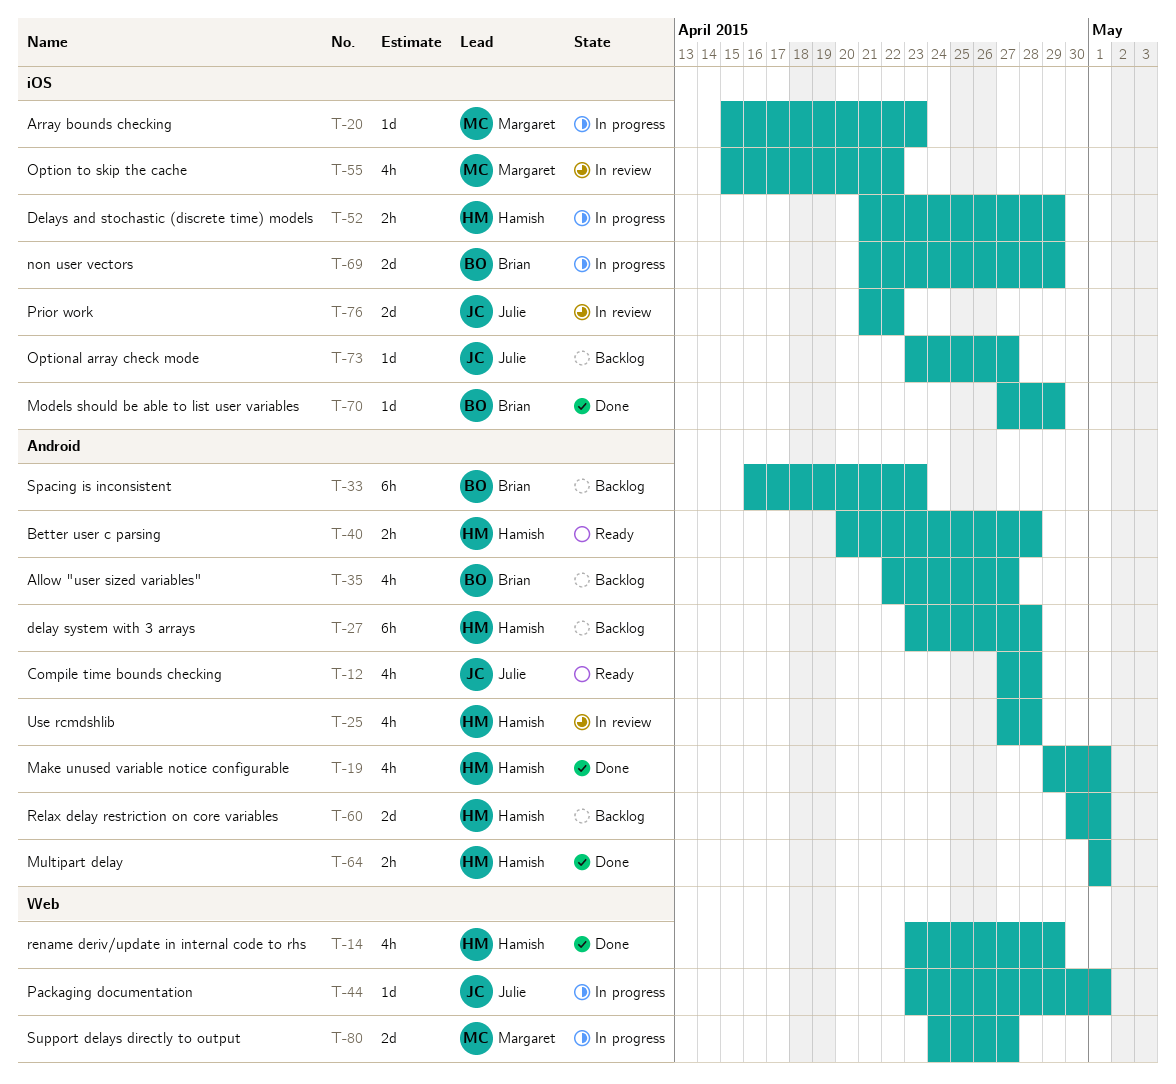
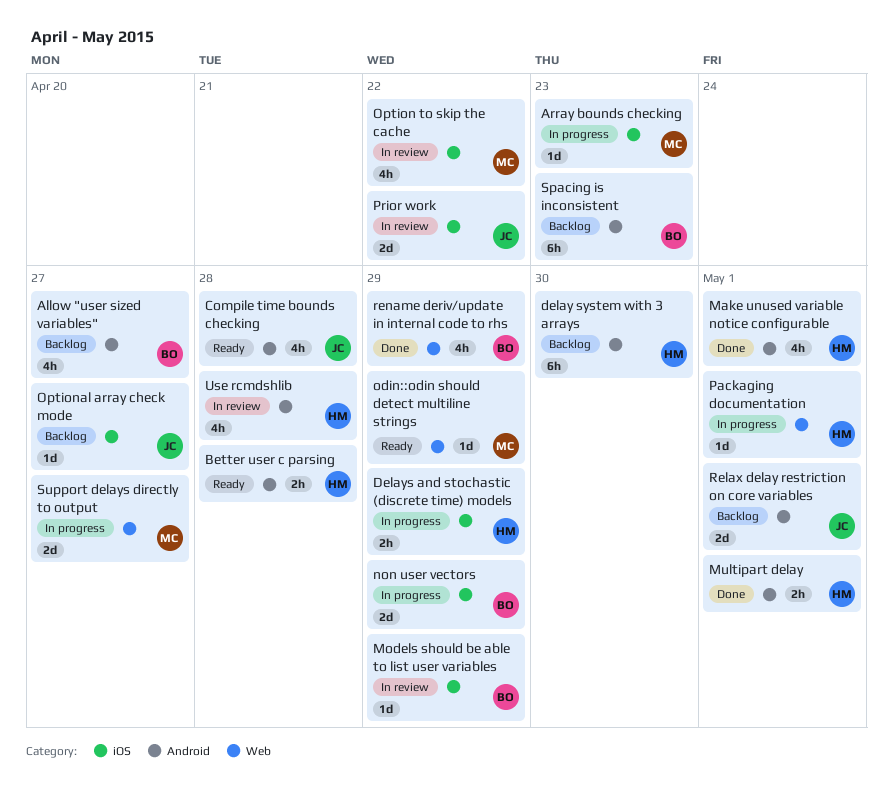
delay system with 3 arrays, due: Apr 28 -> Apr 30
Models should be able to list user variables, status: Done -> In review
odin::odin should detect multiline strings: none -> present
Packaging documentation, owner: Julie -> Hamish
Relax delay restriction on core variables, owner: Hamish -> Julie
rename deriv/update in internal code to rhs, owner: Hamish -> Brian

